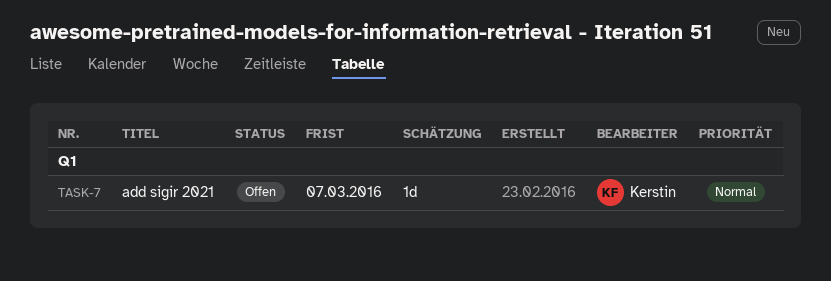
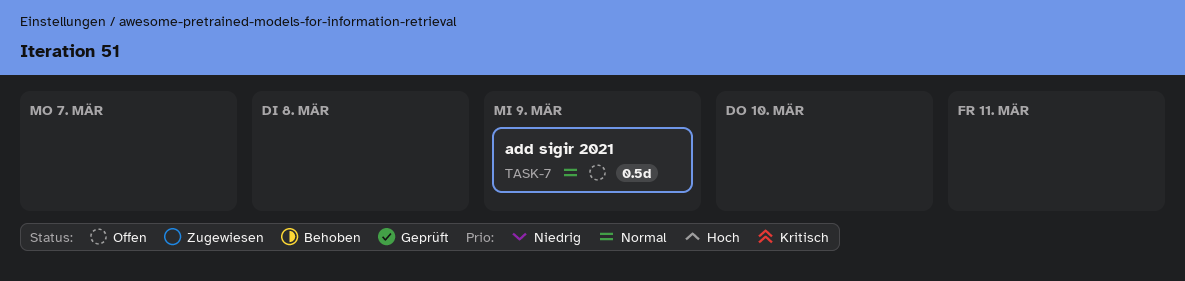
TASK-7, estimate: 1d -> 0.5d
TASK-7, due: Mar 7 -> Mar 9

